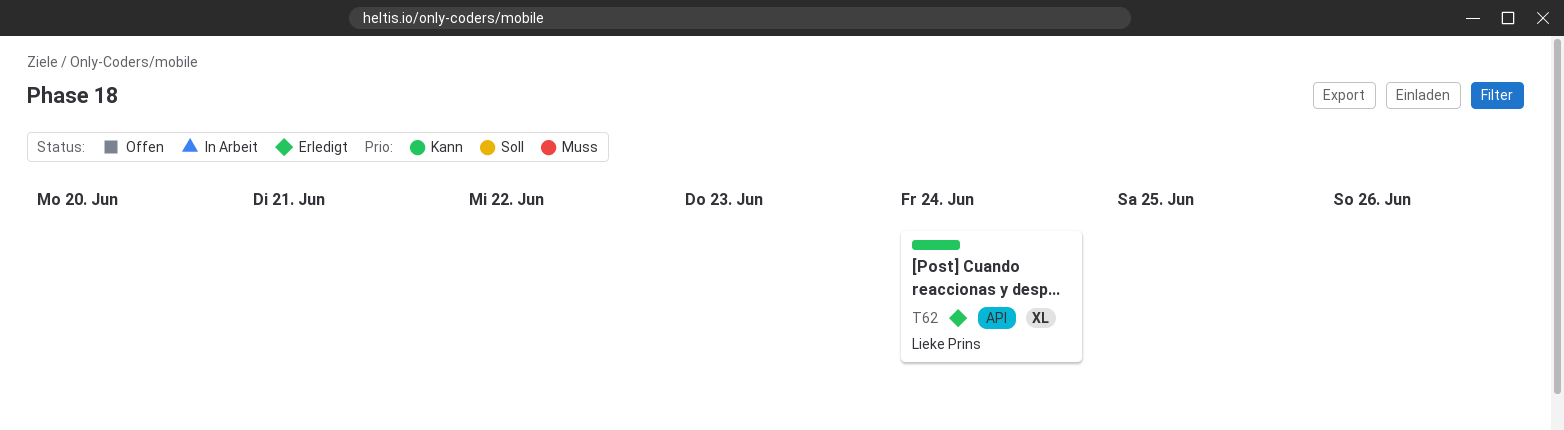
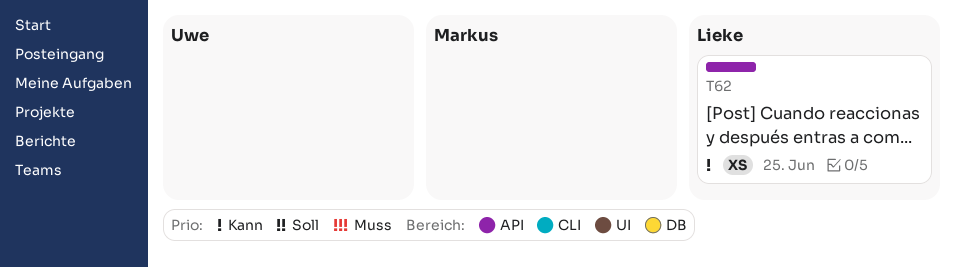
T62, estimate: XL -> XS
T62, due: Jun 24 -> Jun 25

